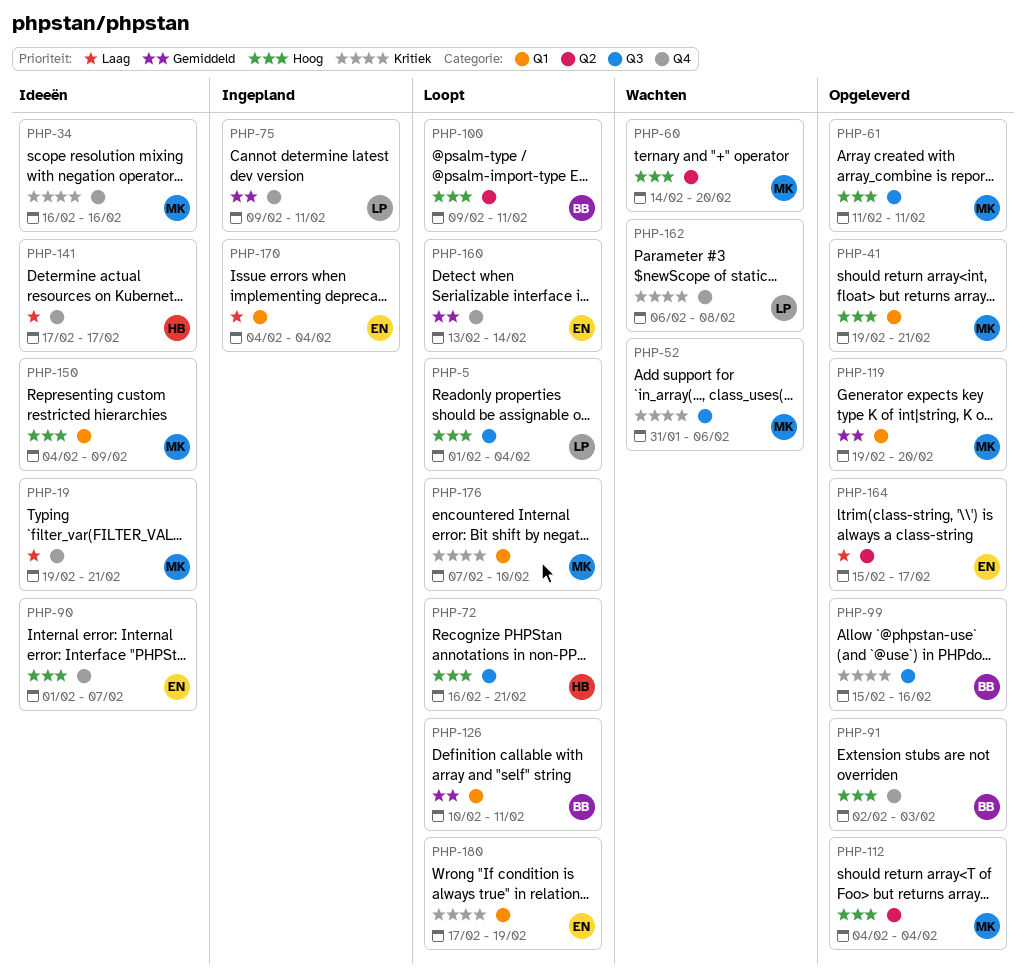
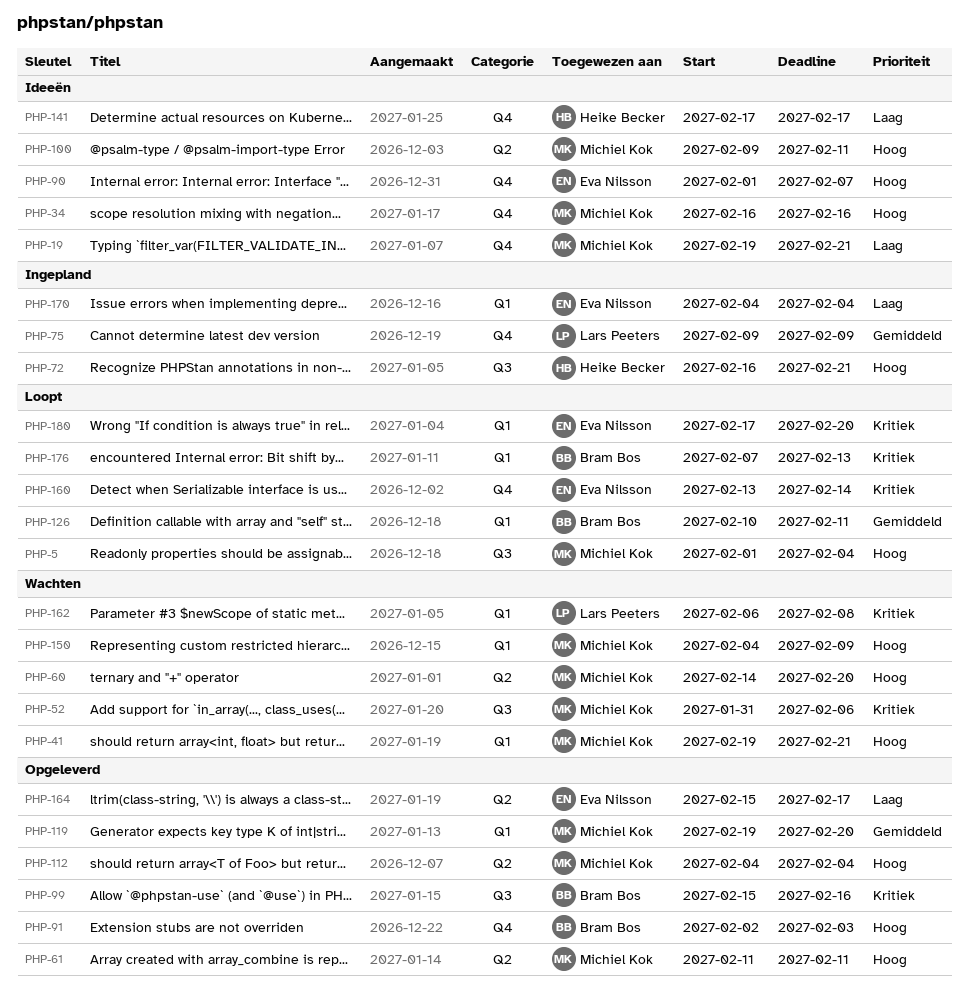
PHP-5, owner: Lars Peeters -> Michiel Kok
PHP-34, priority: Kritiek -> Hoog
PHP-41, status: Opgeleverd -> Wachten
PHP-61, label: Q3 -> Q2
PHP-72, status: Loopt -> Ingepland
PHP-75, due: Feb 11 -> Feb 9
PHP-100, status: Loopt -> Ideeën
PHP-100, owner: Bram Bos -> Michiel Kok
PHP-150, status: Ideeën -> Wachten
PHP-160, priority: Gemiddeld -> Kritiek
PHP-162, label: Q4 -> Q1
PHP-176, owner: Michiel Kok -> Bram Bos
PHP-176, due: Feb 10 -> Feb 13
PHP-180, due: Feb 19 -> Feb 20

